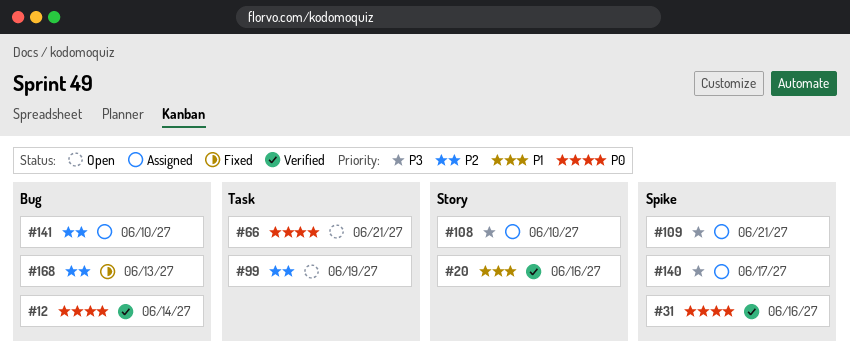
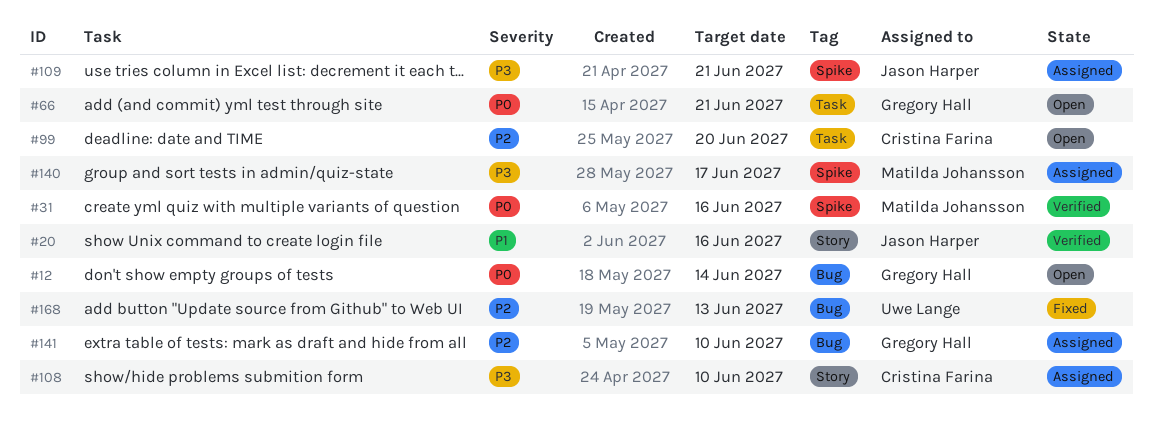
#12, status: Verified -> Open
#99, due: Jun 19 -> Jun 20

